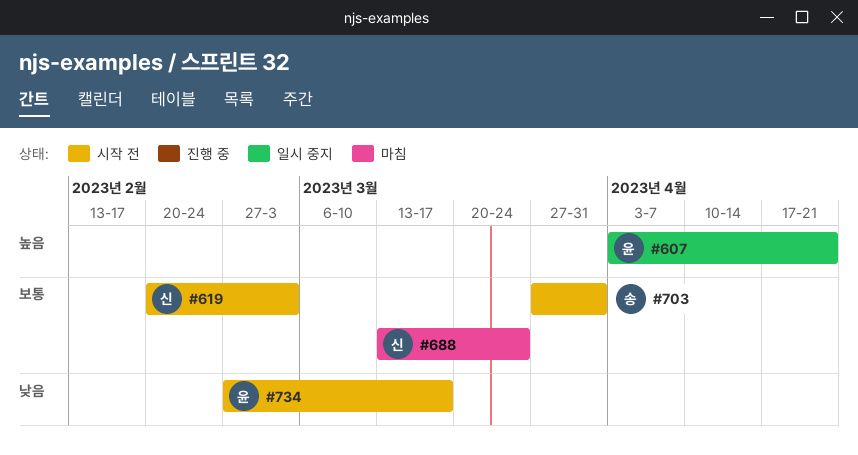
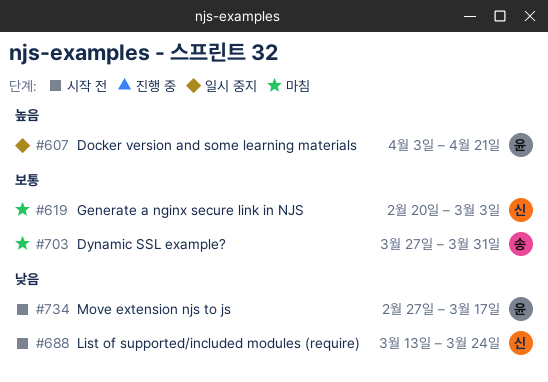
#619, status: 시작 전 -> 마침
#688, status: 마침 -> 시작 전
#688, priority: 보통 -> 낮음
#703, status: 시작 전 -> 마침

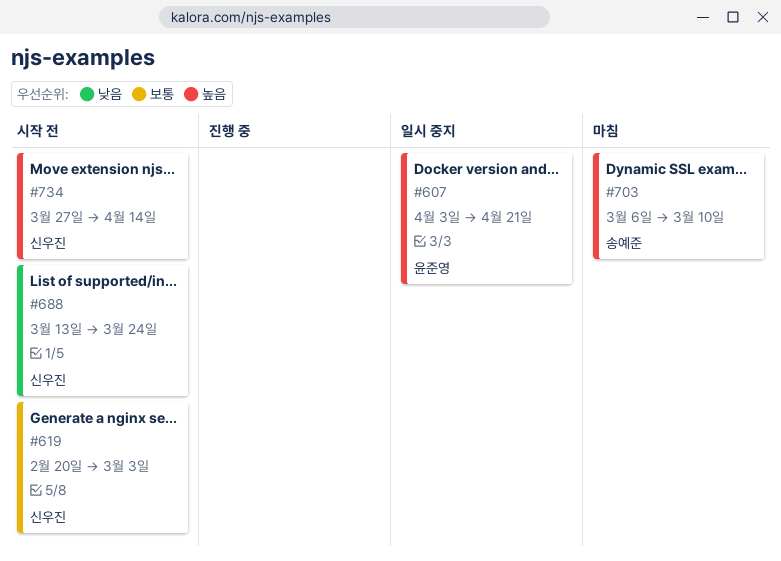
#619, status: 마침 -> 시작 전
#703, priority: 보통 -> 높음
#703, start: Mar 27 -> Mar 6
#703, due: Mar 31 -> Mar 10
#734, owner: 윤준영 -> 신우진
#734, priority: 낮음 -> 높음
#734, start: Feb 27 -> Mar 27
#734, due: Mar 17 -> Apr 14

